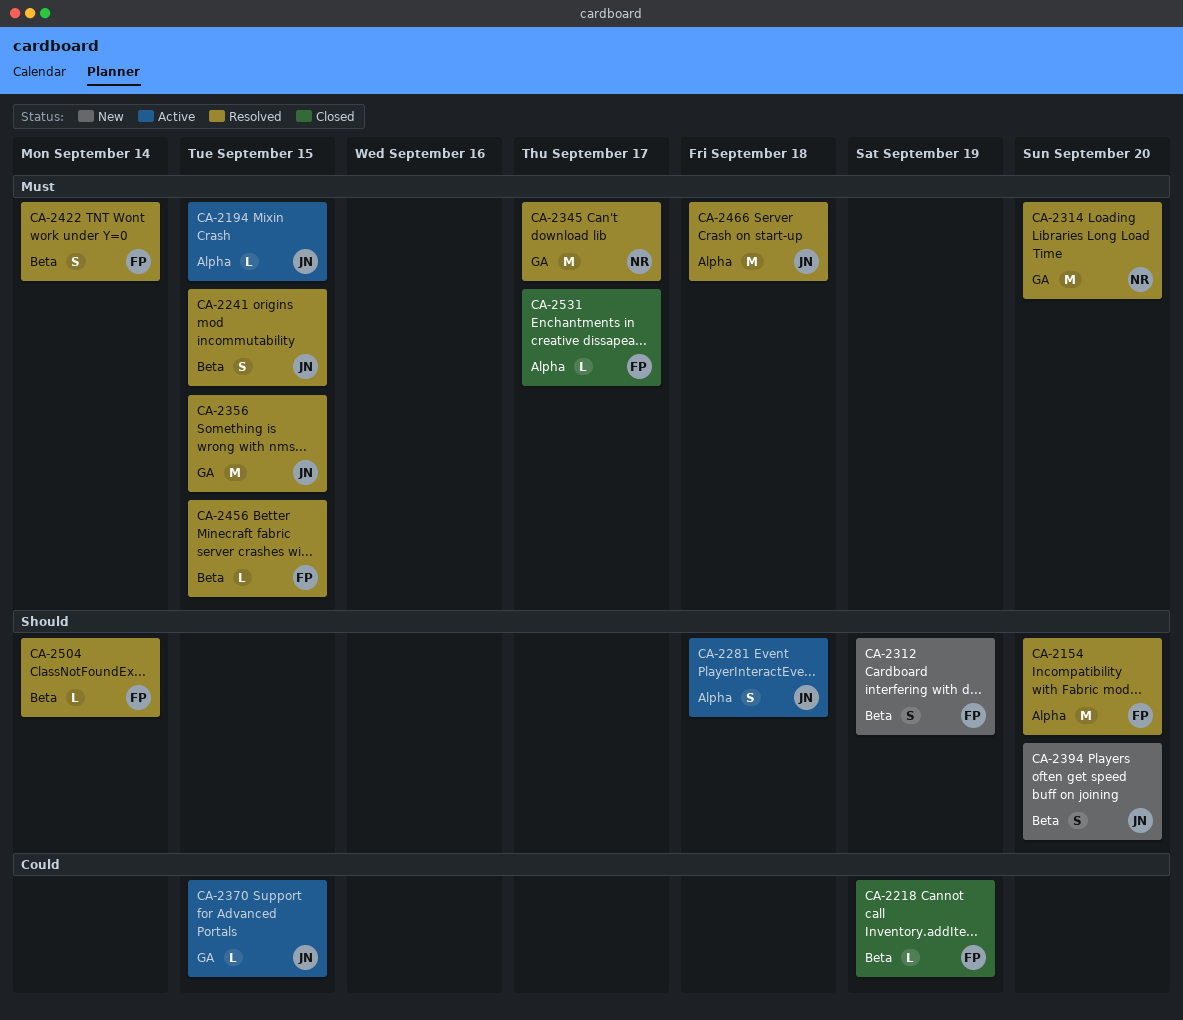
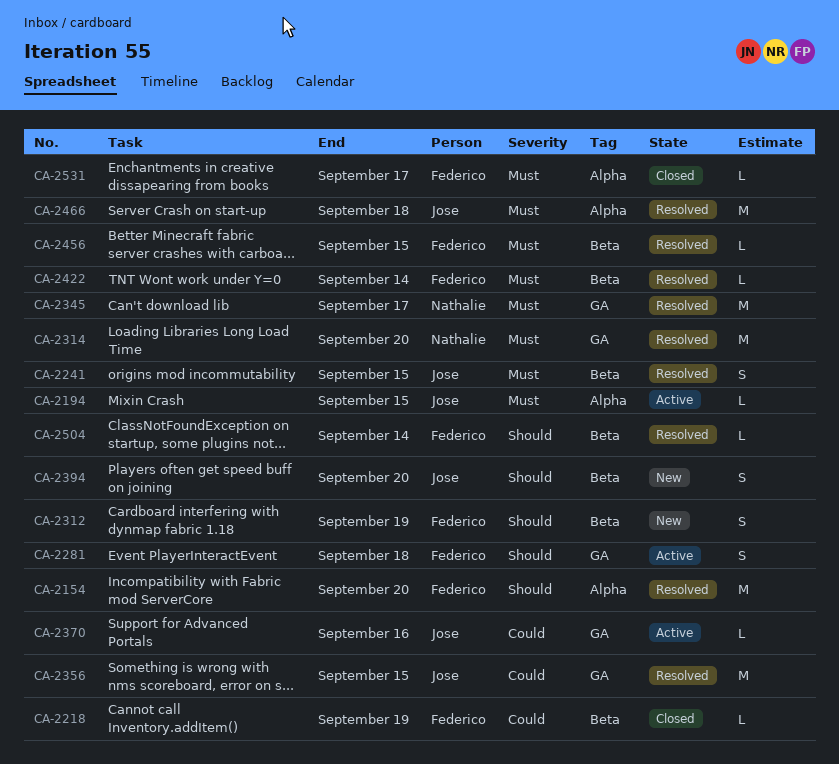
CA-2281, owner: Jose -> Federico
CA-2281, label: Alpha -> GA
CA-2356, priority: Must -> Could
CA-2370, due: Sep 15 -> Sep 16
CA-2422, estimate: S -> L

